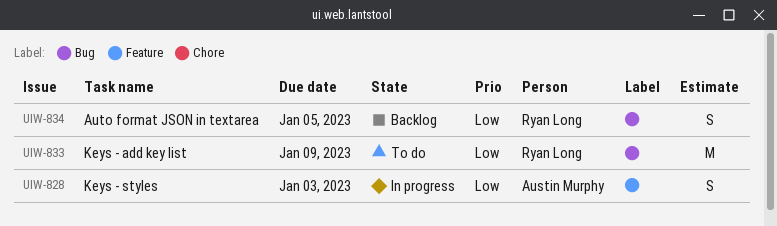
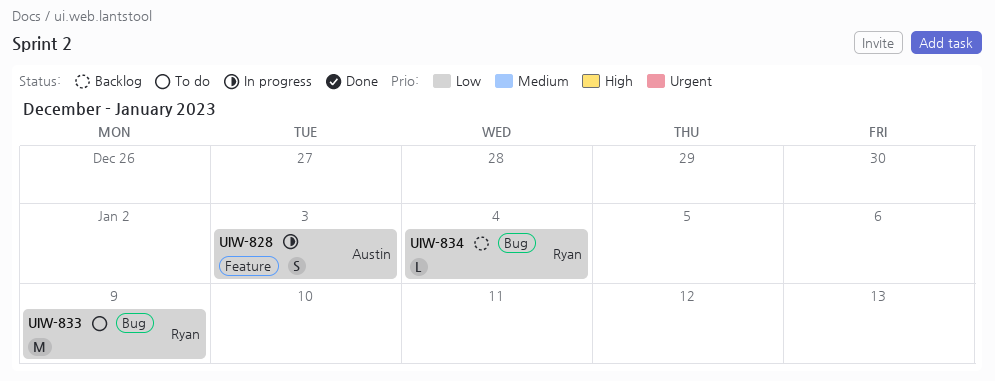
UIW-834, estimate: S -> L
UIW-834, due: Jan 5 -> Jan 4

